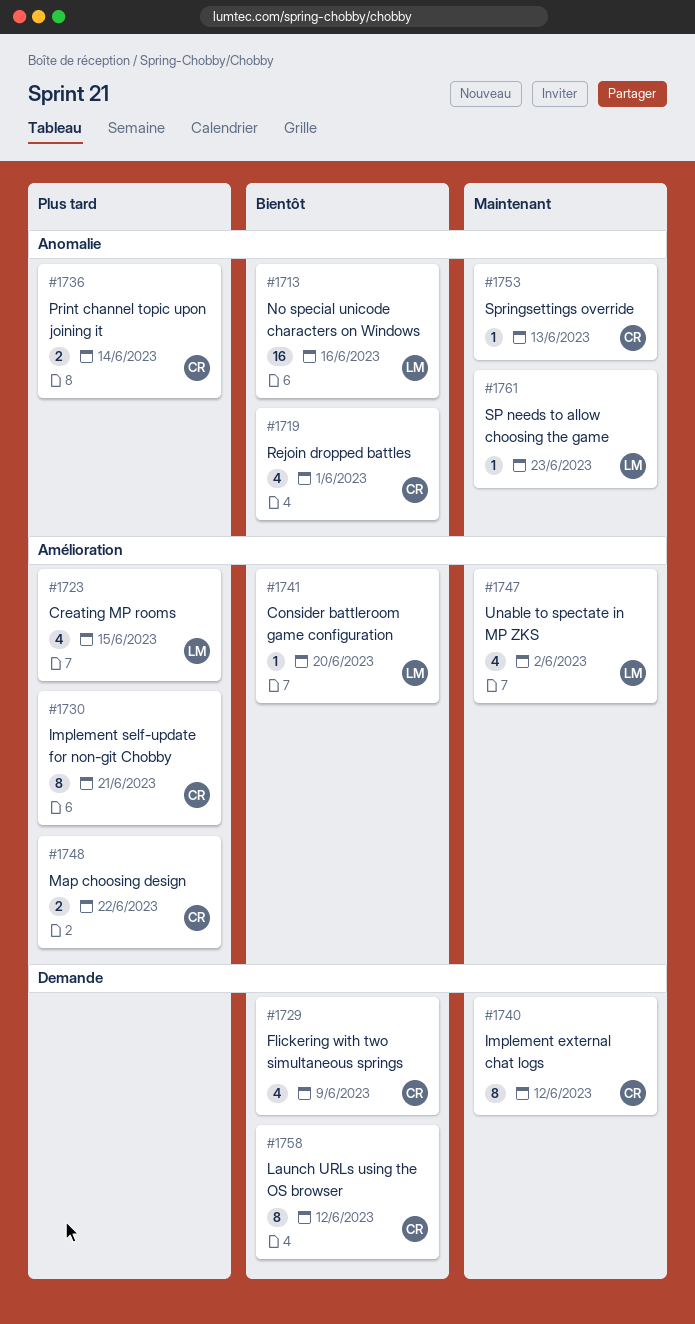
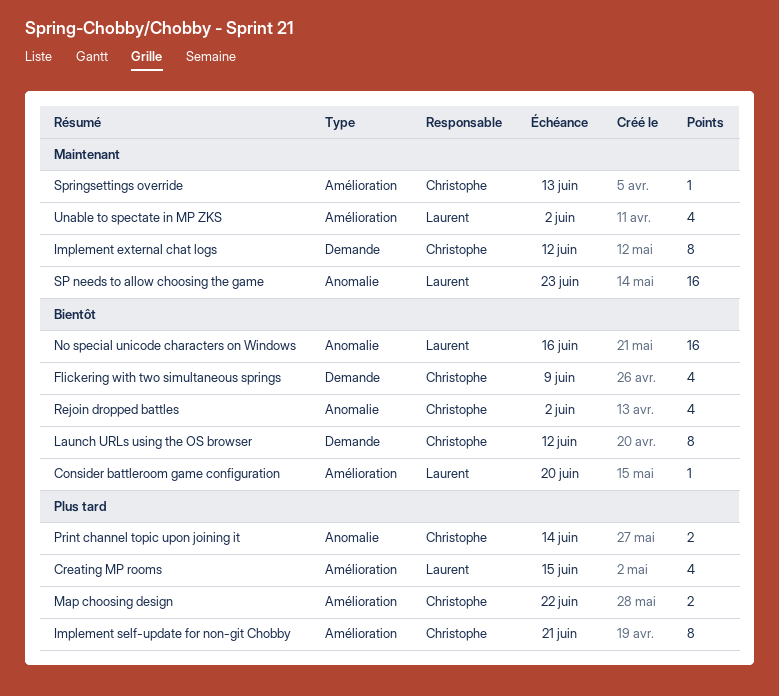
Rejoin dropped battles, due: Jun 1 -> Jun 2
SP needs to allow choosing the game, estimate: 1 -> 16
Springsettings override, label: Anomalie -> Amélioration

